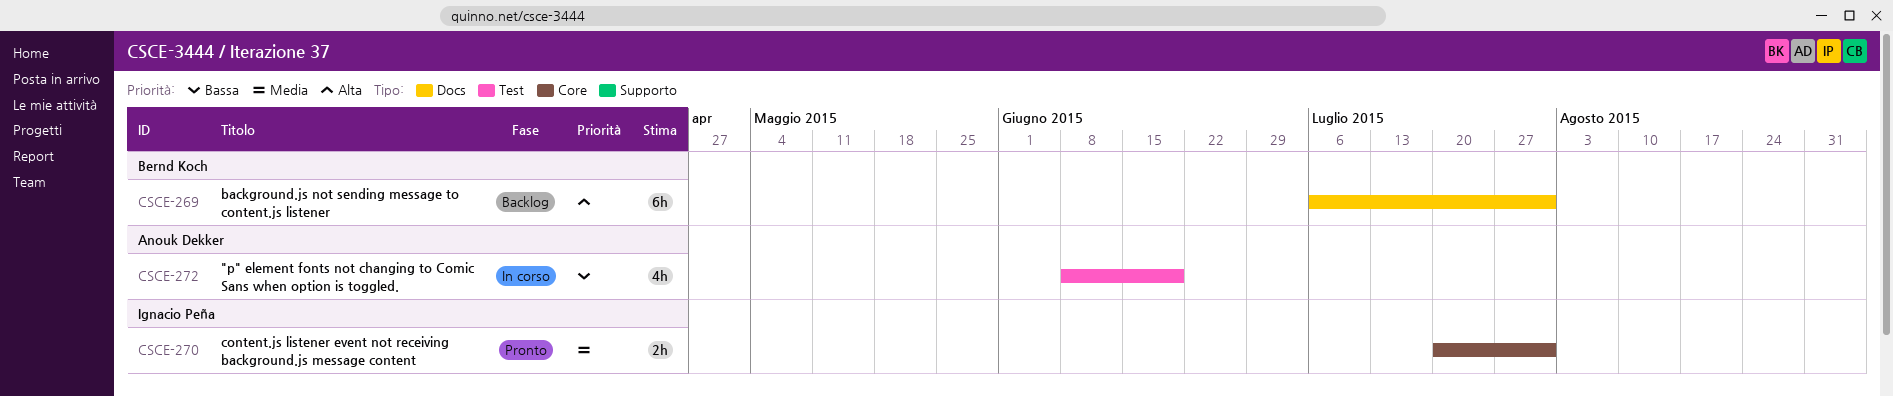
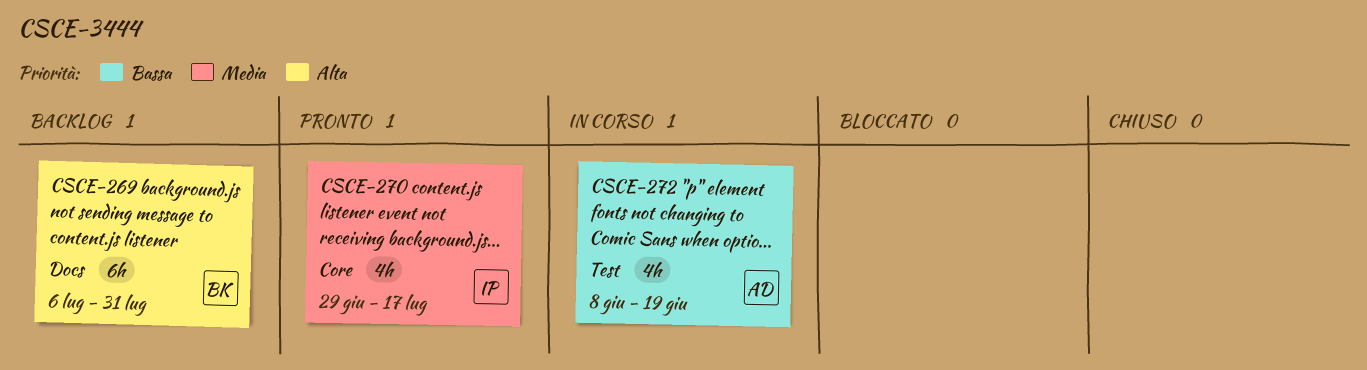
CSCE-270, estimate: 2h -> 4h
CSCE-270, start: Jul 20 -> Jun 29
CSCE-270, due: Jul 31 -> Jul 17

